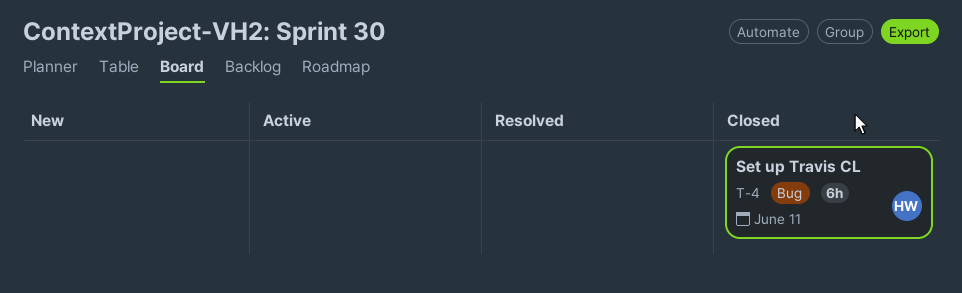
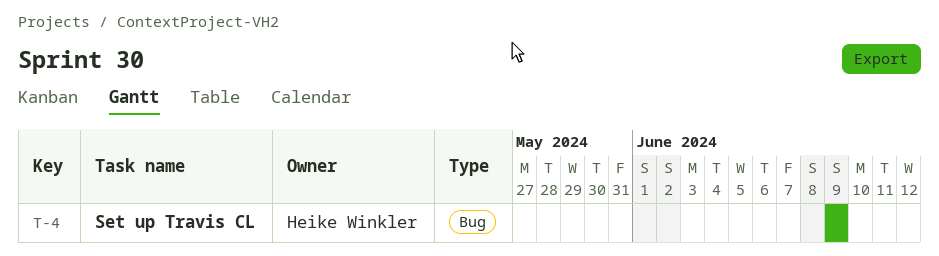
T-4, due: Jun 11 -> Jun 9

